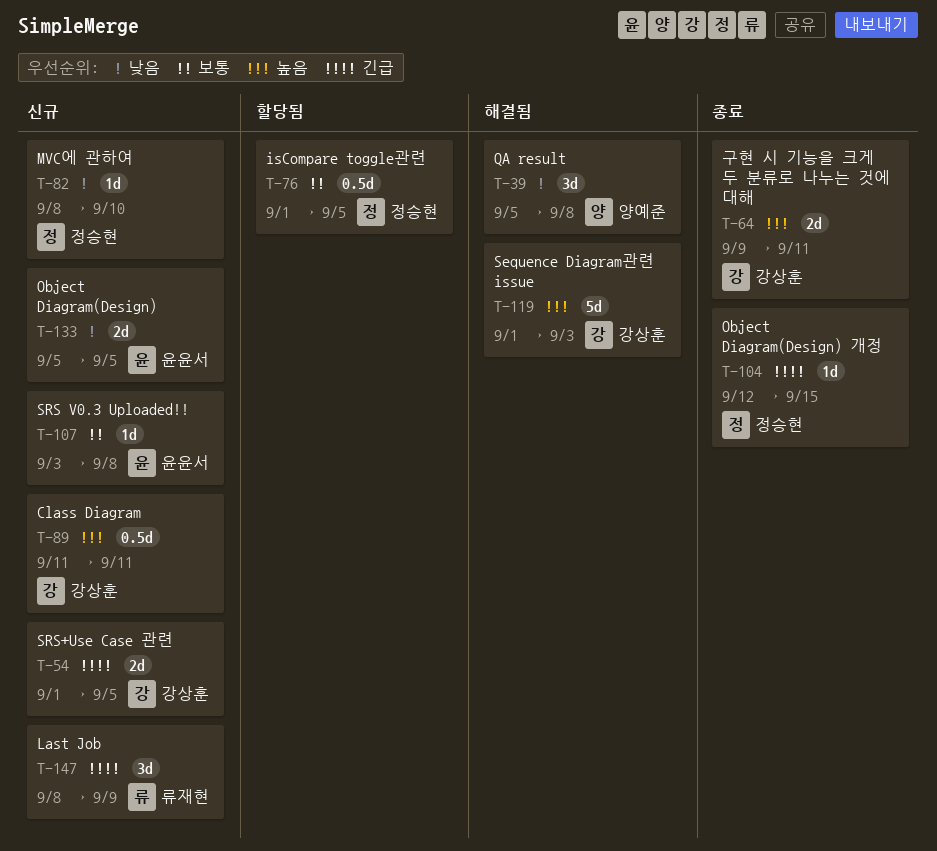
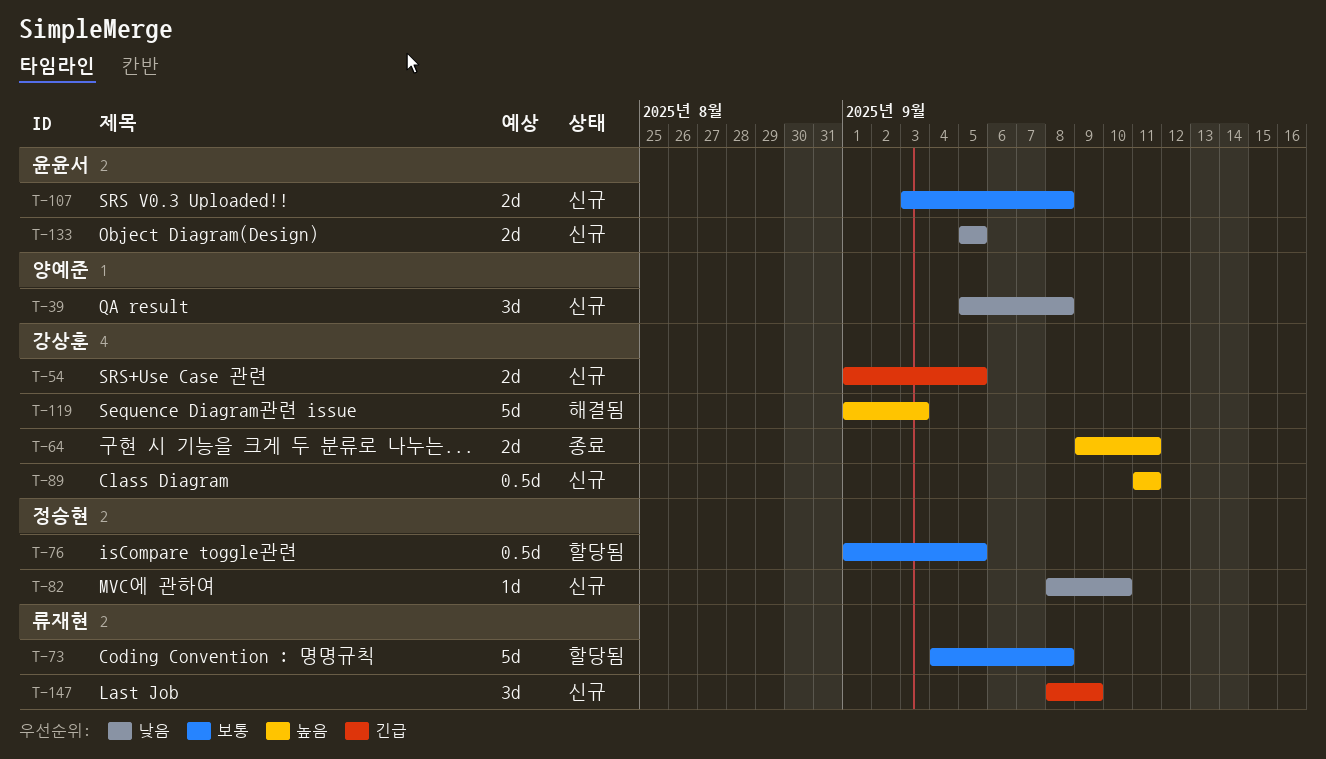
T-39, status: 해결됨 -> 신규
T-73: none -> present
T-104: present -> none
T-107, estimate: 1d -> 2d

